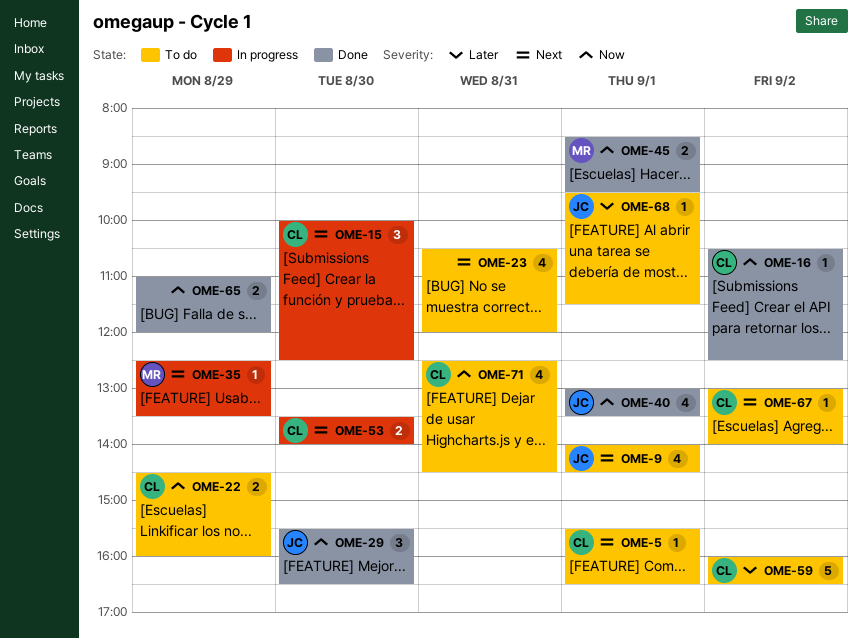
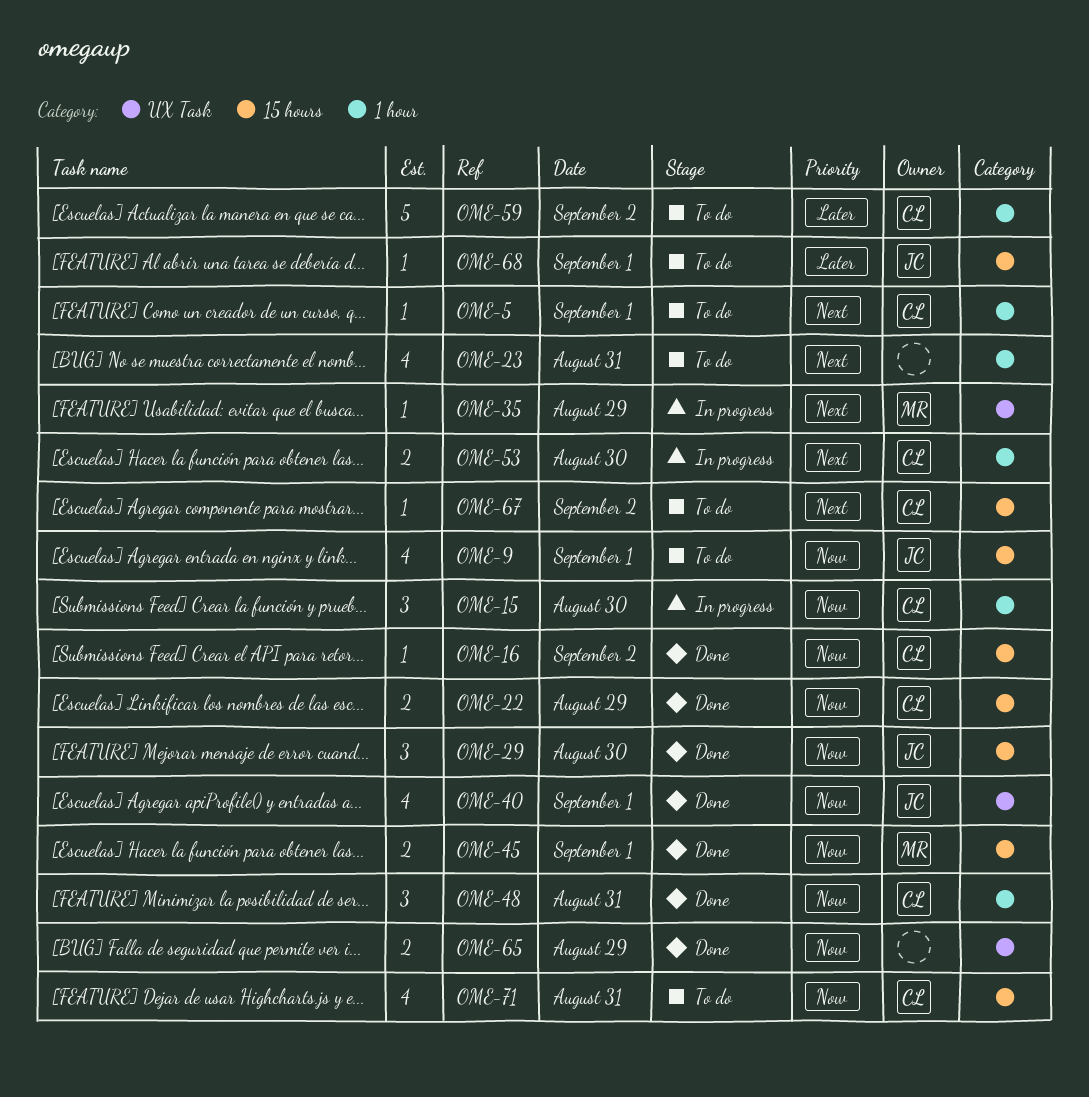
OME-9, priority: Next -> Now
OME-15, priority: Next -> Now
OME-22, status: To do -> Done
OME-48: none -> present

